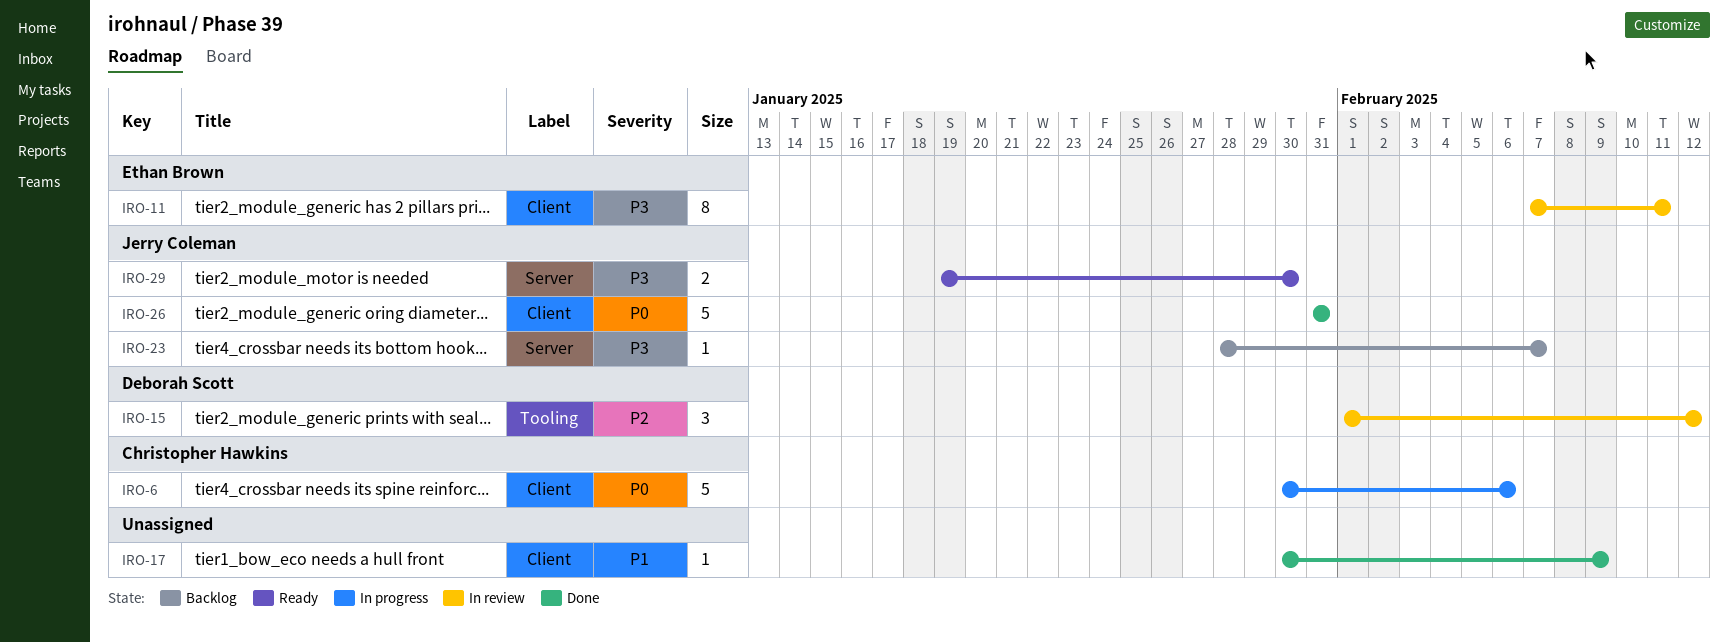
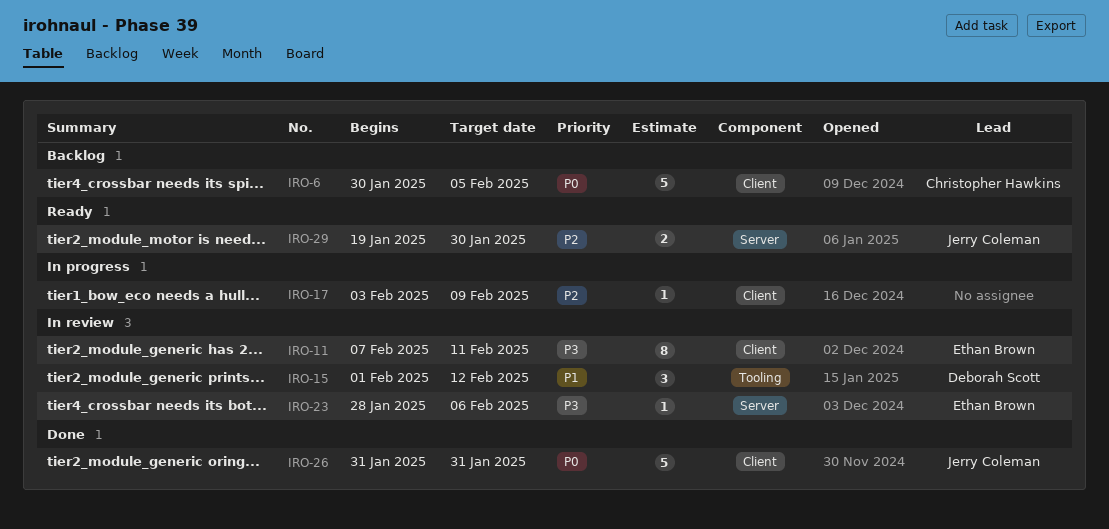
IRO-6, status: In progress -> Backlog
IRO-6, due: Feb 6 -> Feb 5
IRO-15, priority: P2 -> P1
IRO-17, status: Done -> In progress
IRO-17, priority: P1 -> P2
IRO-17, start: Jan 30 -> Feb 3
IRO-23, status: Backlog -> In review
IRO-23, owner: Jerry Coleman -> Ethan Brown
IRO-23, due: Feb 7 -> Feb 6
IRO-29, priority: P3 -> P2

